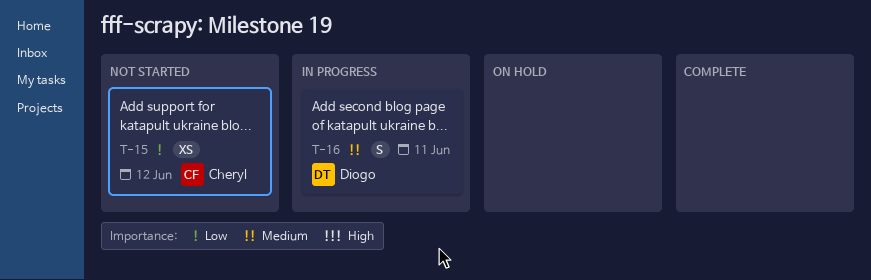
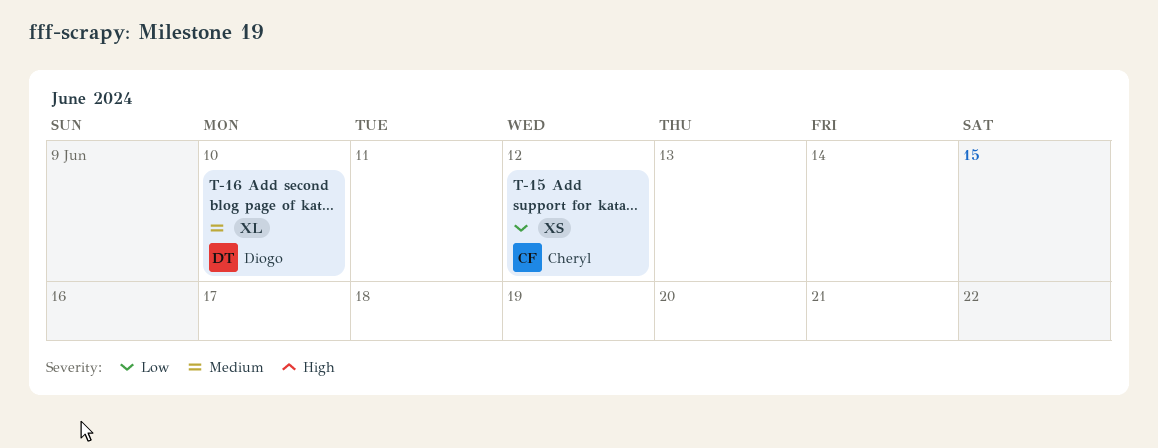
T-16, estimate: S -> XL
T-16, due: Jun 11 -> Jun 10

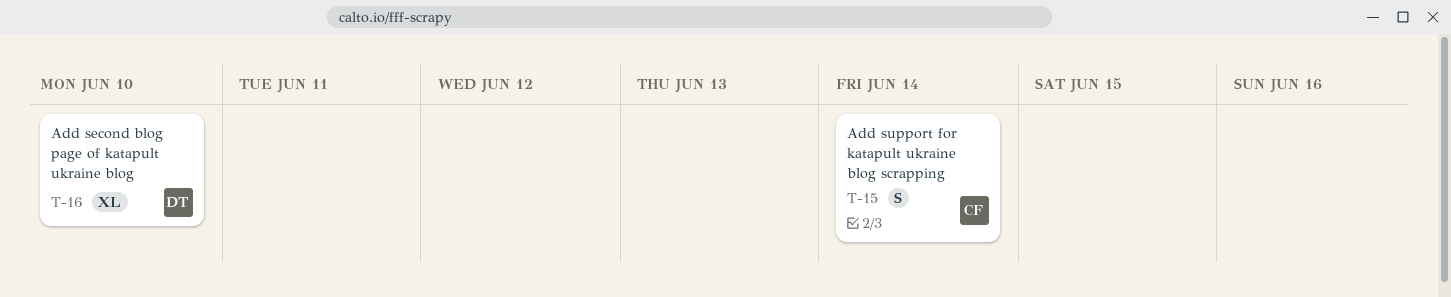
T-15, estimate: XS -> S
T-15, due: Jun 12 -> Jun 14

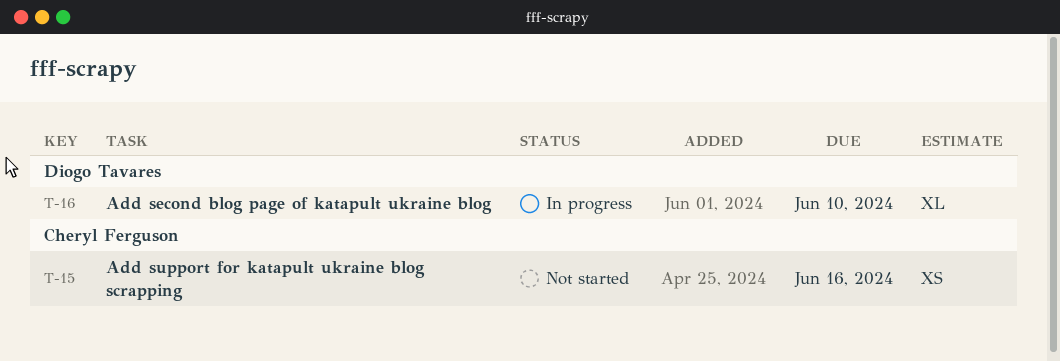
T-15, estimate: S -> XS
T-15, due: Jun 14 -> Jun 16

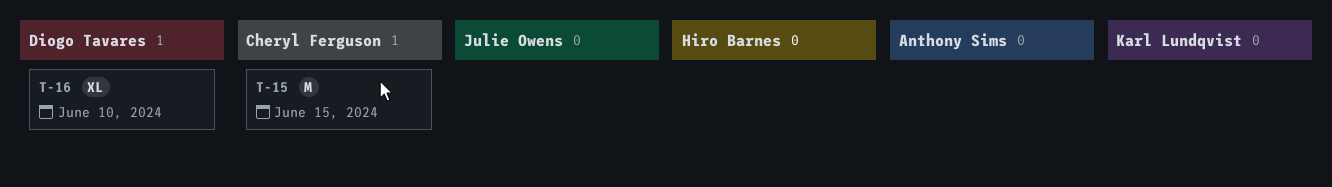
T-15, estimate: XS -> M
T-15, due: Jun 16 -> Jun 15

